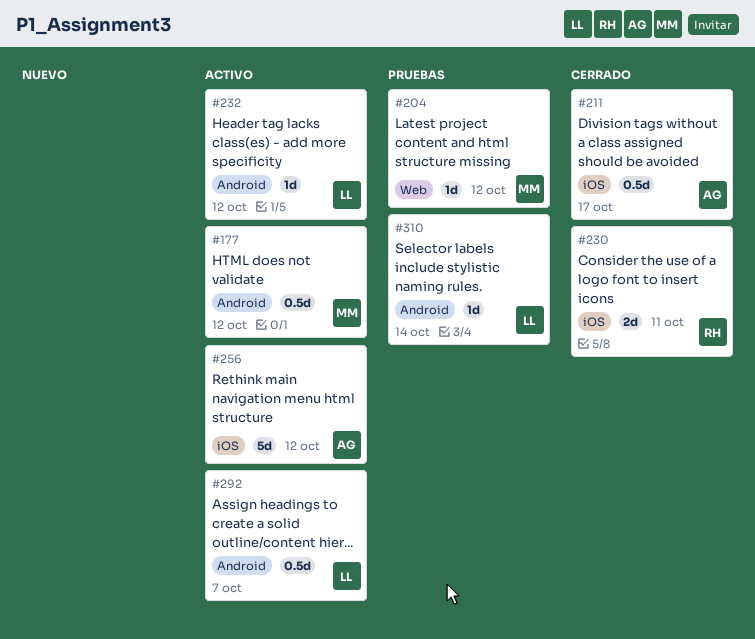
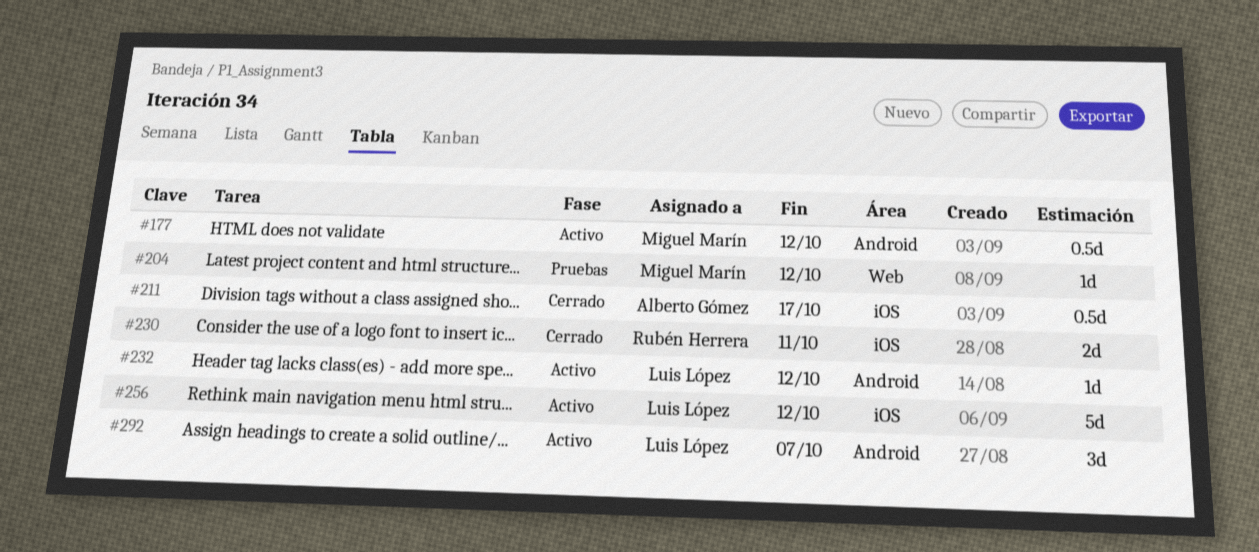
#256, owner: Alberto Gómez -> Luis López
#292, estimate: 0.5d -> 3d
#310: present -> none

